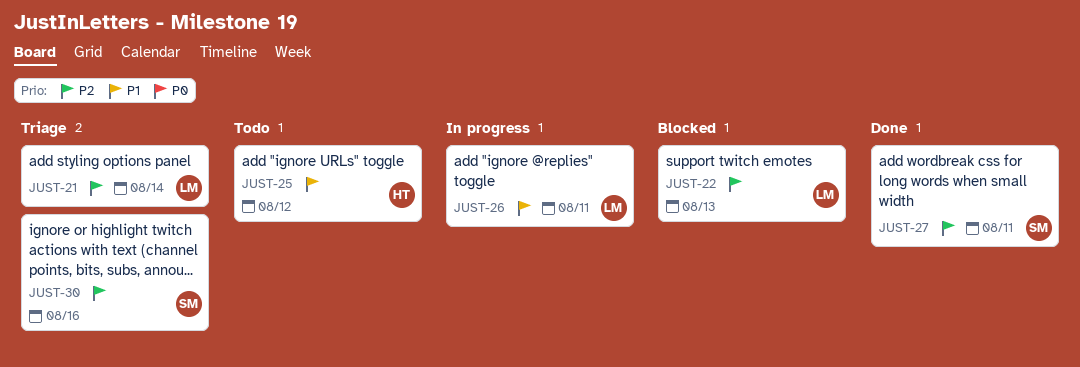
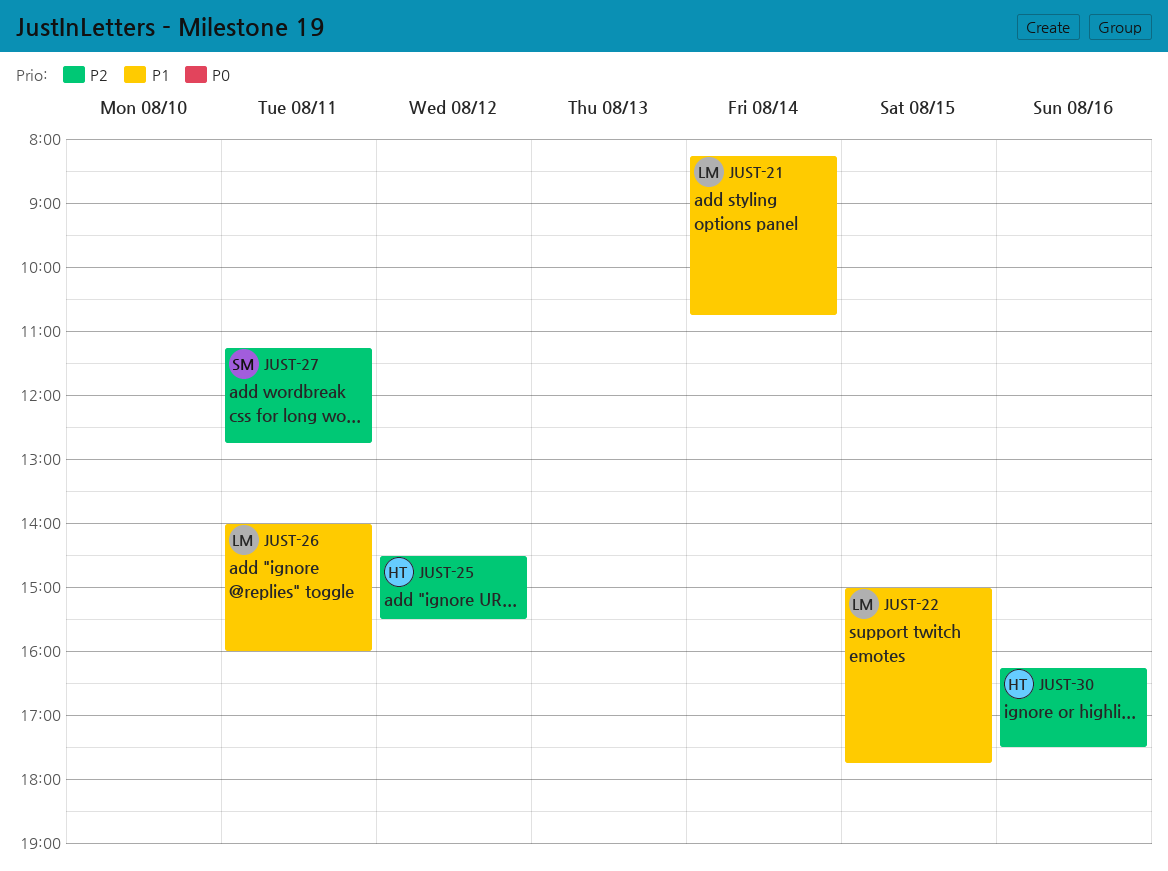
JUST-21, priority: P2 -> P1
JUST-22, priority: P2 -> P1
JUST-22, day: Aug 13 -> Aug 15
JUST-25, priority: P1 -> P2
JUST-30, owner: SM -> HT

